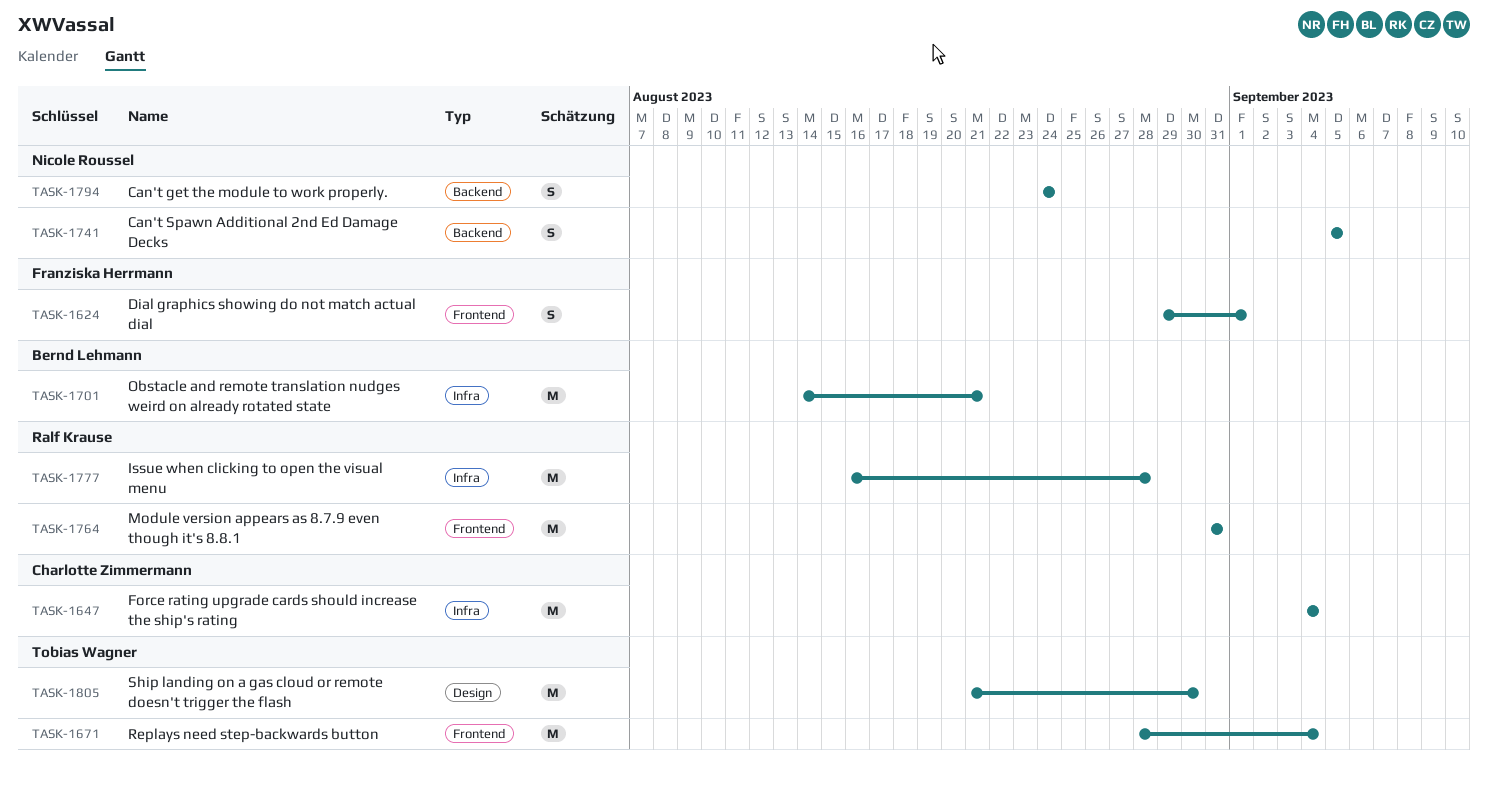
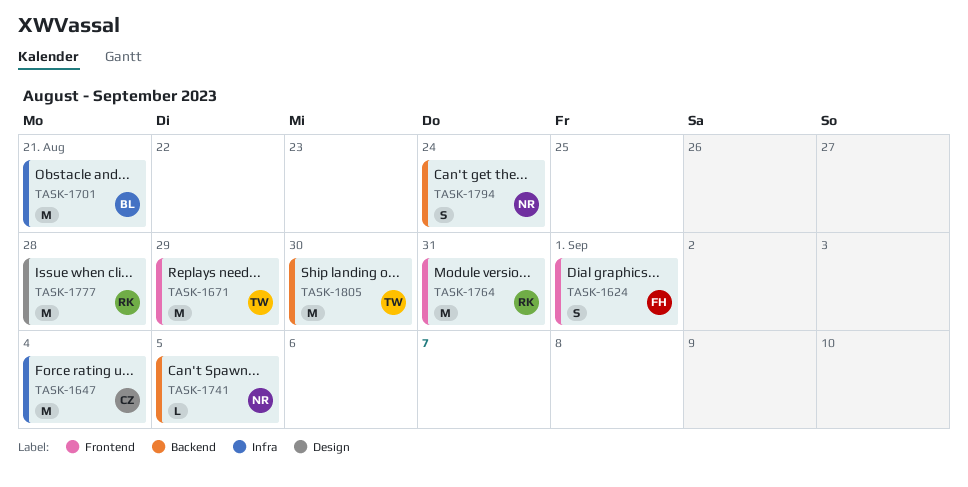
TASK-1671, due: Sep 4 -> Aug 29
TASK-1741, estimate: S -> L
TASK-1777, label: Infra -> Design
TASK-1805, label: Design -> Backend

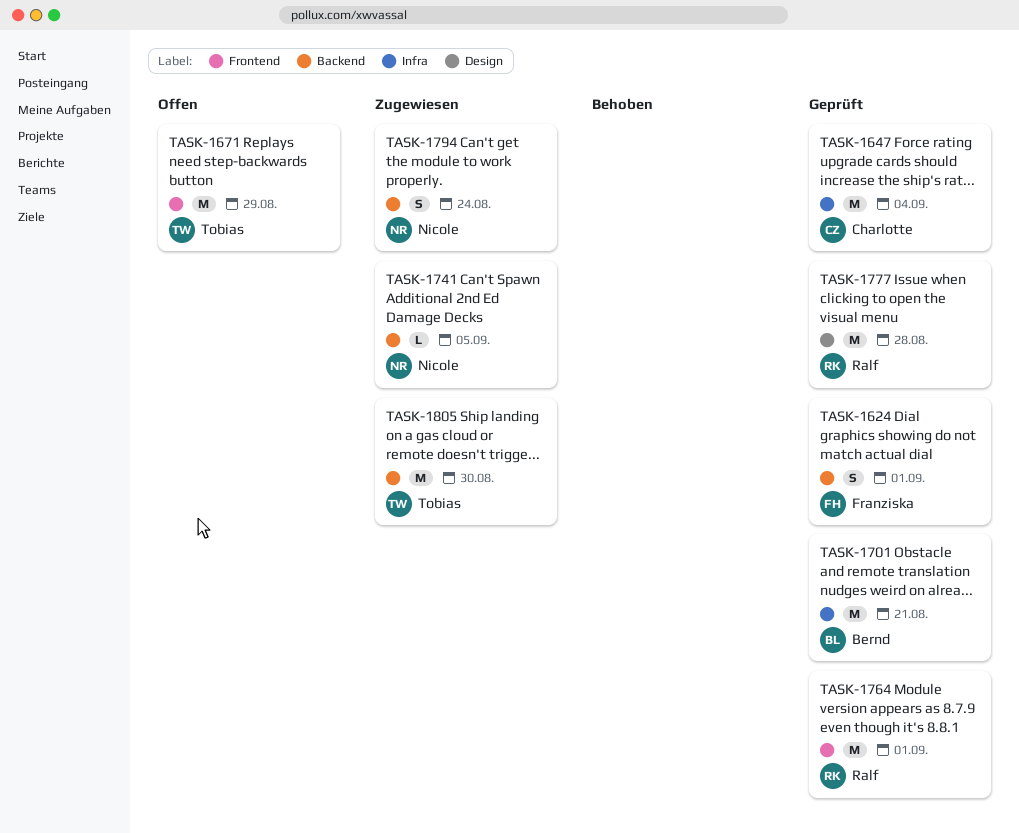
TASK-1624, label: Frontend -> Backend
TASK-1764, due: Aug 31 -> Sep 1

